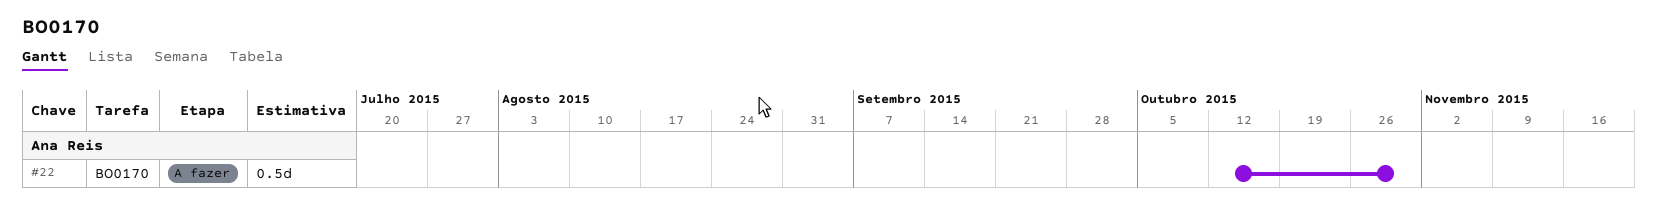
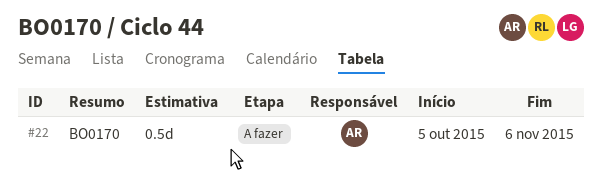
#22, start: Oct 12 -> Oct 5
#22, due: Oct 30 -> Nov 6

